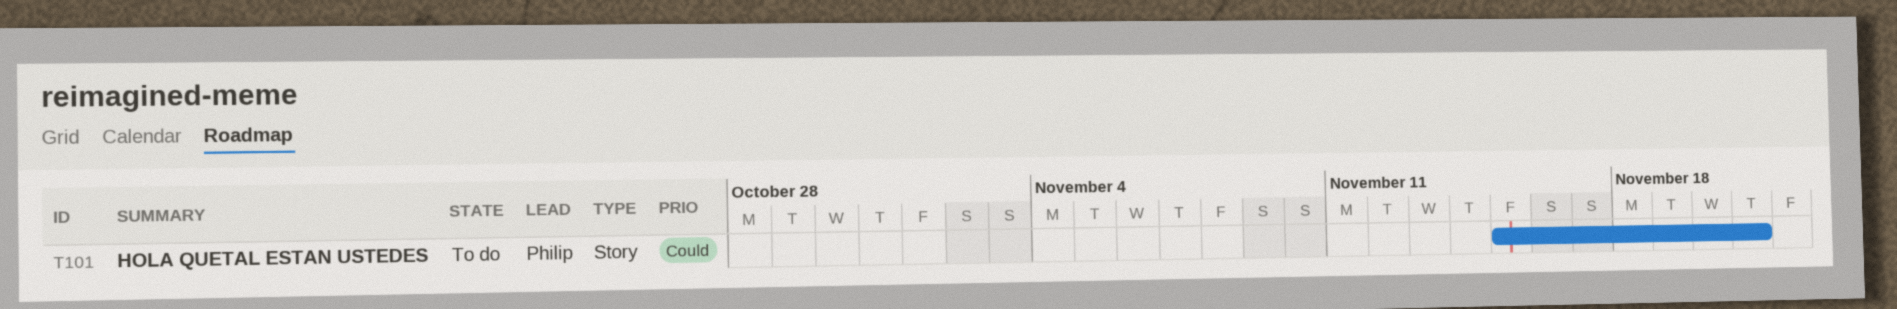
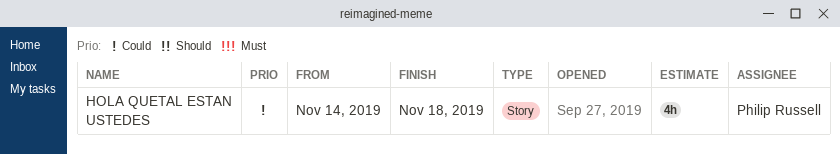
HOLA QUETAL ESTAN USTEDES, start: Nov 15 -> Nov 14
HOLA QUETAL ESTAN USTEDES, due: Nov 21 -> Nov 18

